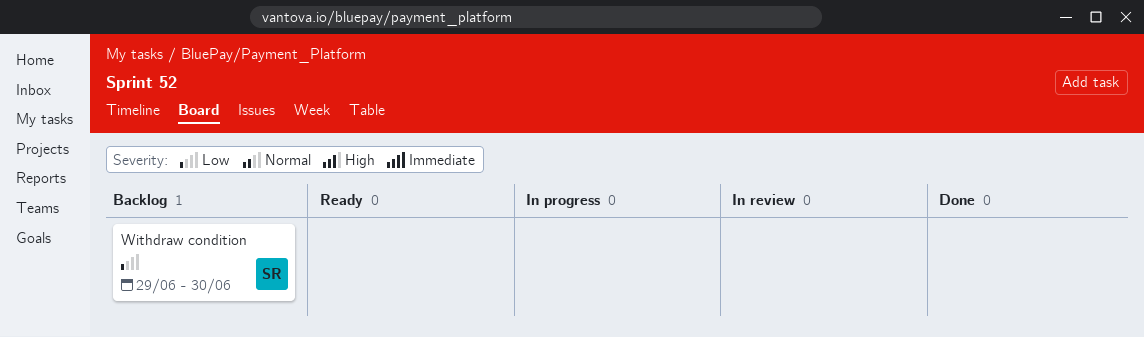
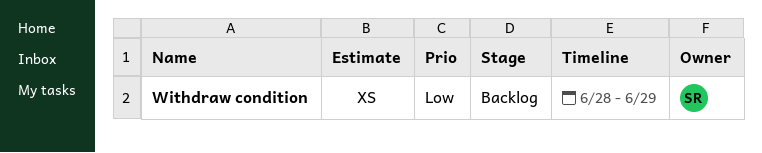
Withdraw condition, start: Jun 29 -> Jun 28
Withdraw condition, due: Jun 30 -> Jun 29

